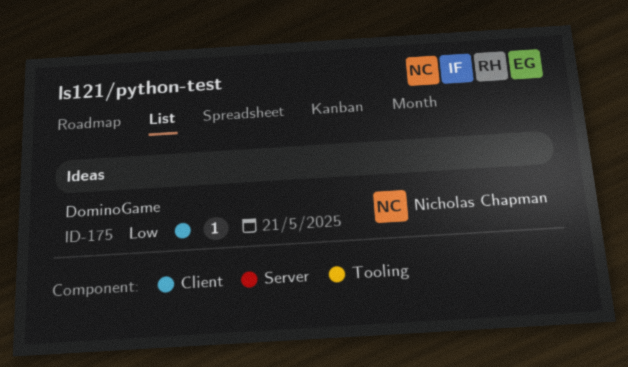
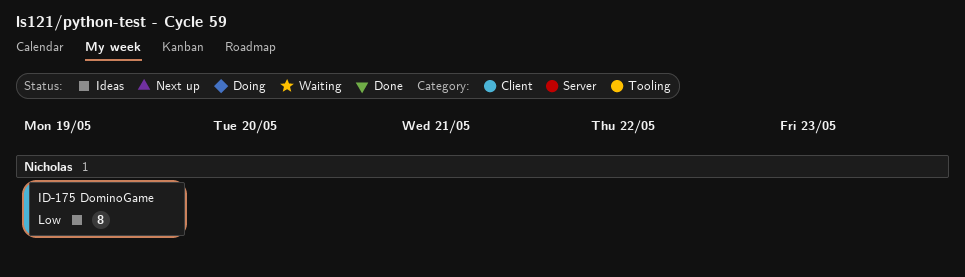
ID-175, estimate: 1 -> 8
ID-175, due: May 21 -> May 19

